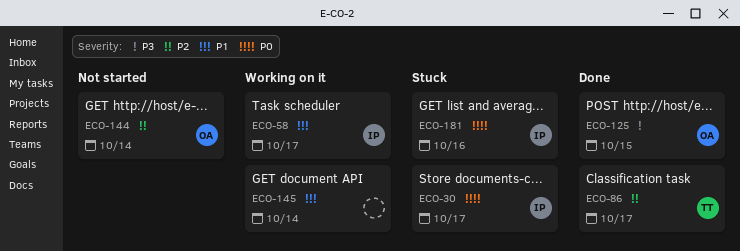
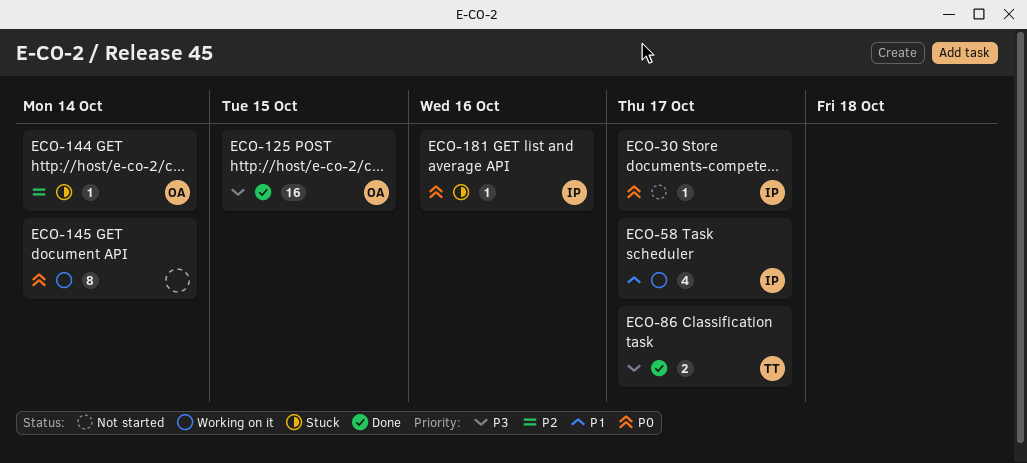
ECO-30, status: Stuck -> Not started
ECO-86, priority: P2 -> P3
ECO-144, status: Not started -> Stuck
ECO-145, priority: P1 -> P0

